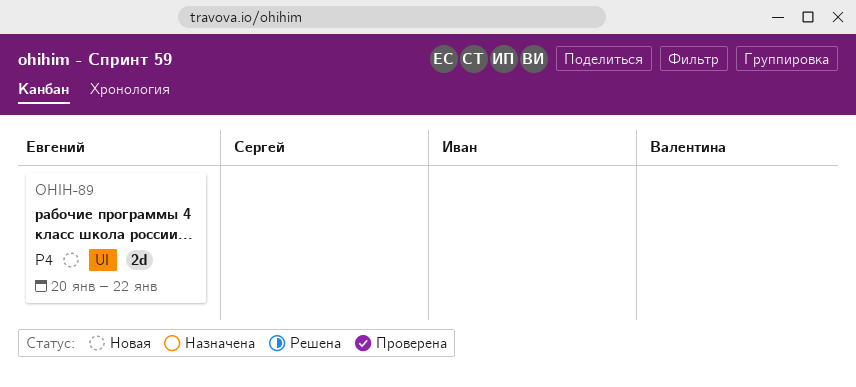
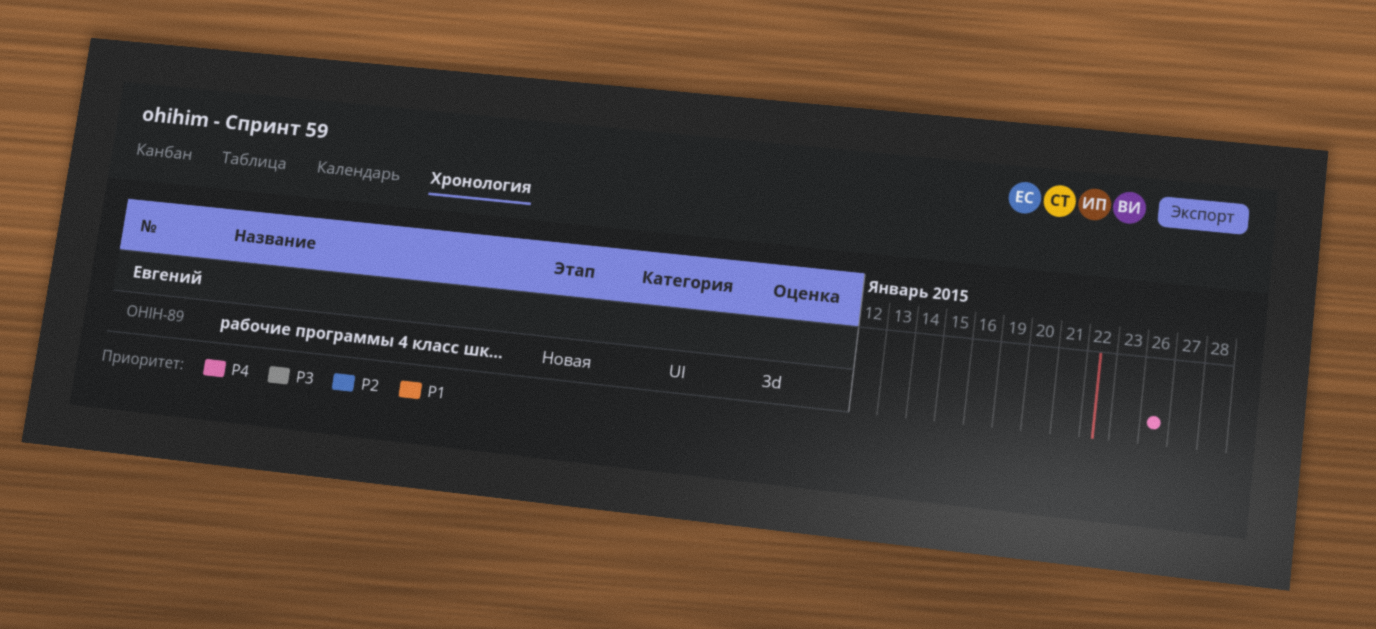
OHIH-89, estimate: 2d -> 3d
OHIH-89, start: Jan 20 -> Jan 26
OHIH-89, due: Jan 22 -> Jan 26

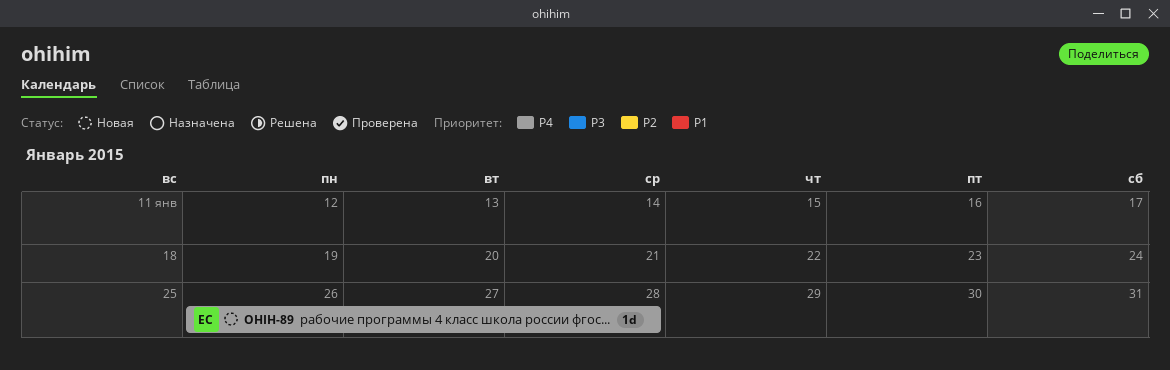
OHIH-89, estimate: 3d -> 1d
OHIH-89, due: Jan 26 -> Jan 28

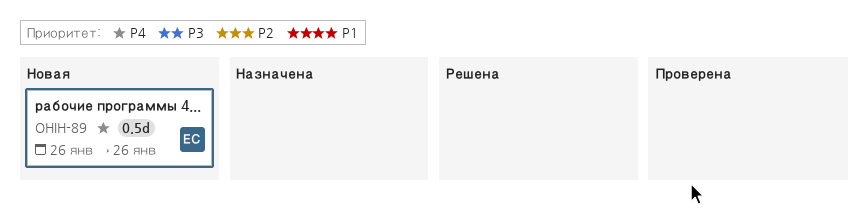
OHIH-89, estimate: 1d -> 0.5d
OHIH-89, due: Jan 28 -> Jan 26

